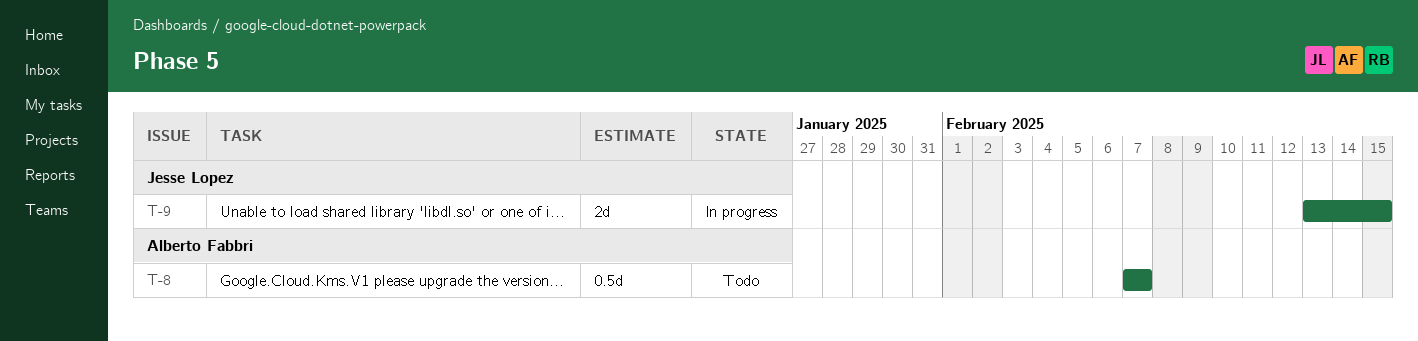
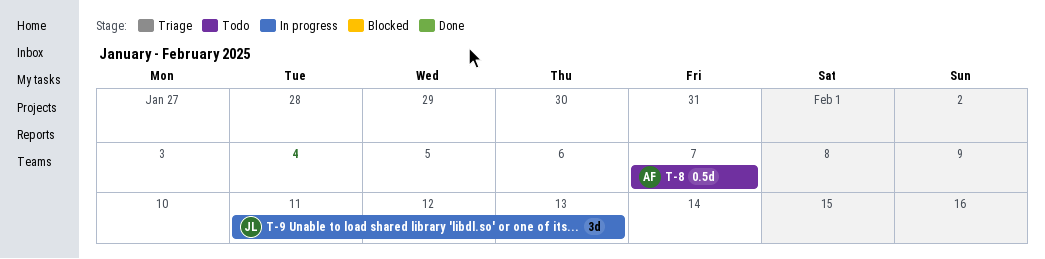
T-9, estimate: 2d -> 3d
T-9, start: Feb 13 -> Feb 11
T-9, due: Feb 15 -> Feb 13

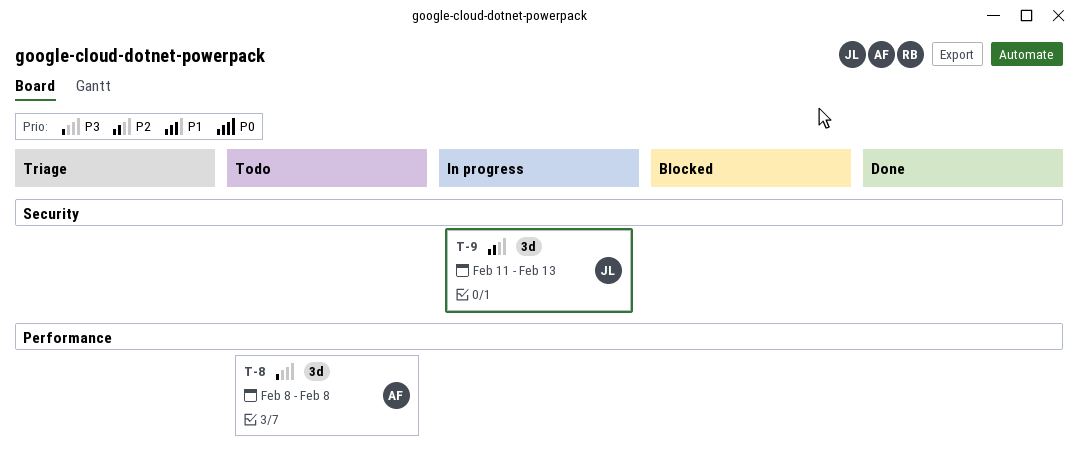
T-8, estimate: 0.5d -> 3d
T-8, start: Feb 7 -> Feb 8
T-8, due: Feb 7 -> Feb 8

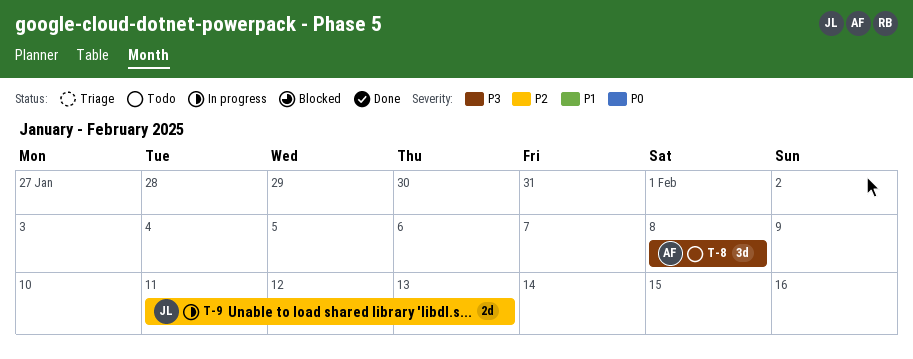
T-9, estimate: 3d -> 2d

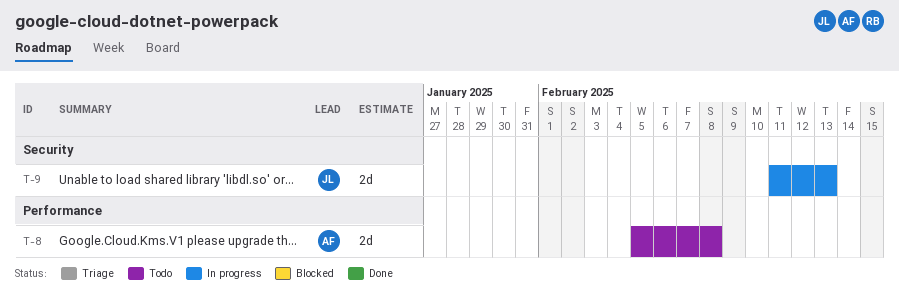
T-8, estimate: 3d -> 2d
T-8, start: Feb 8 -> Feb 5

